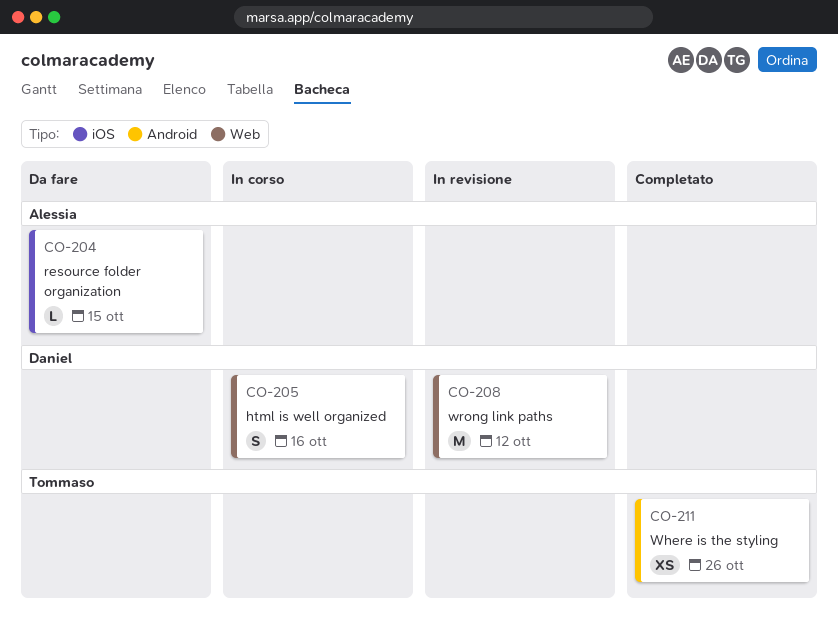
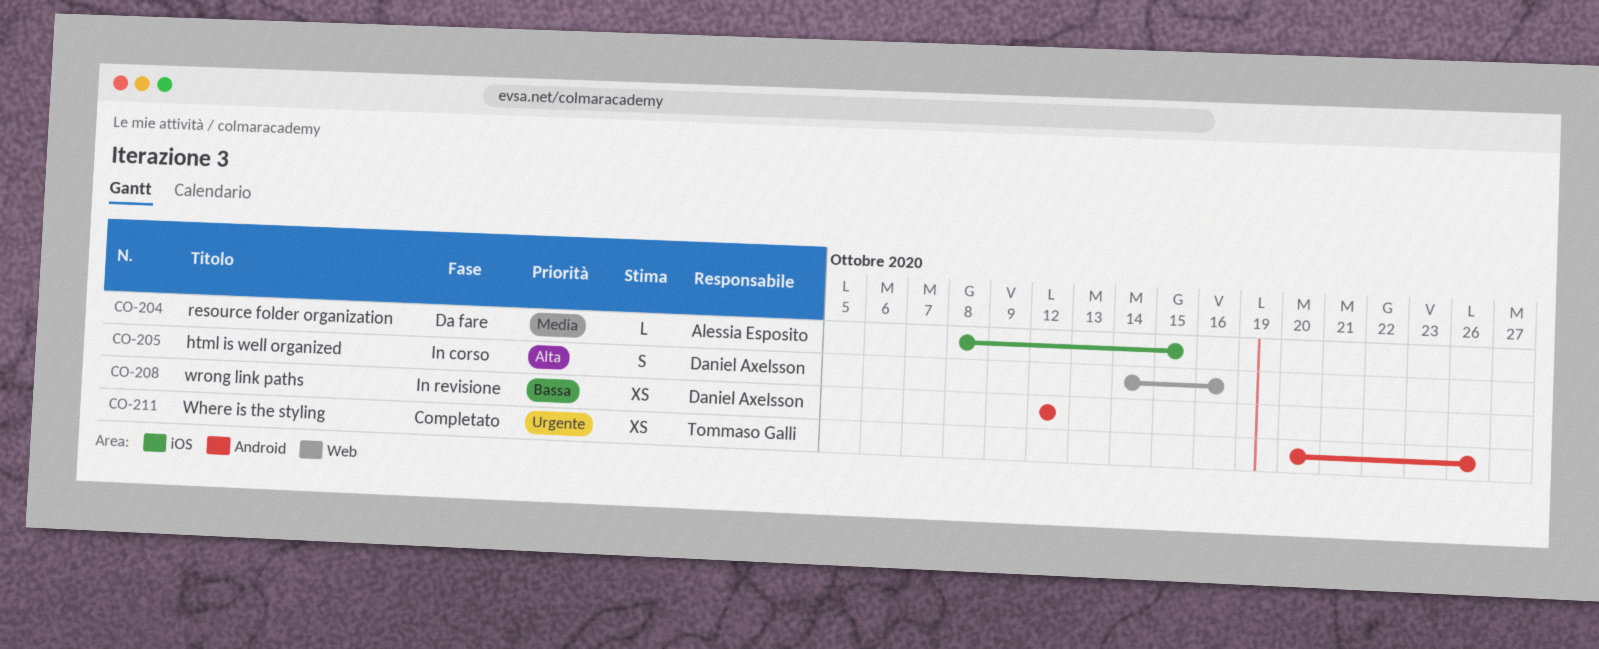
CO-208, label: Web -> Android
CO-208, estimate: M -> XS

